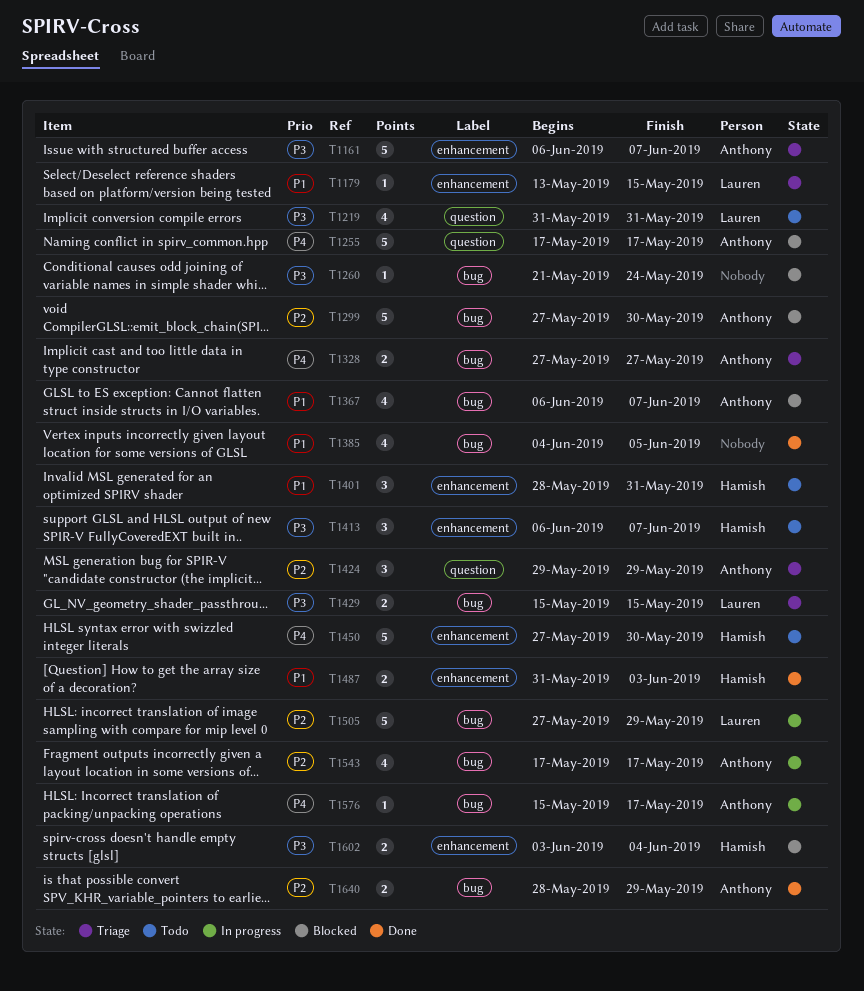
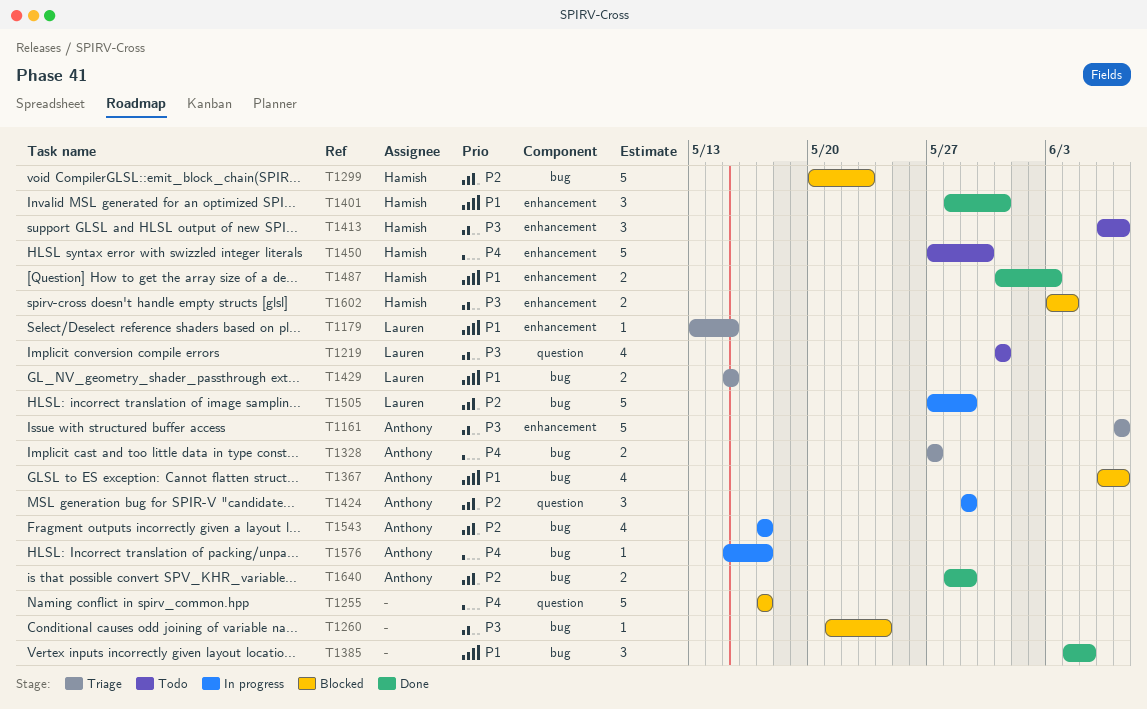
T1161, start: Jun 6 -> Jun 7
T1255, owner: Anthony -> none
T1299, owner: Anthony -> Hamish
T1299, start: May 27 -> May 20
T1299, due: May 30 -> May 23
T1385, estimate: 4 -> 3
T1401, status: Todo -> Done
T1424, status: Triage -> In progress
T1429, priority: P3 -> P1

